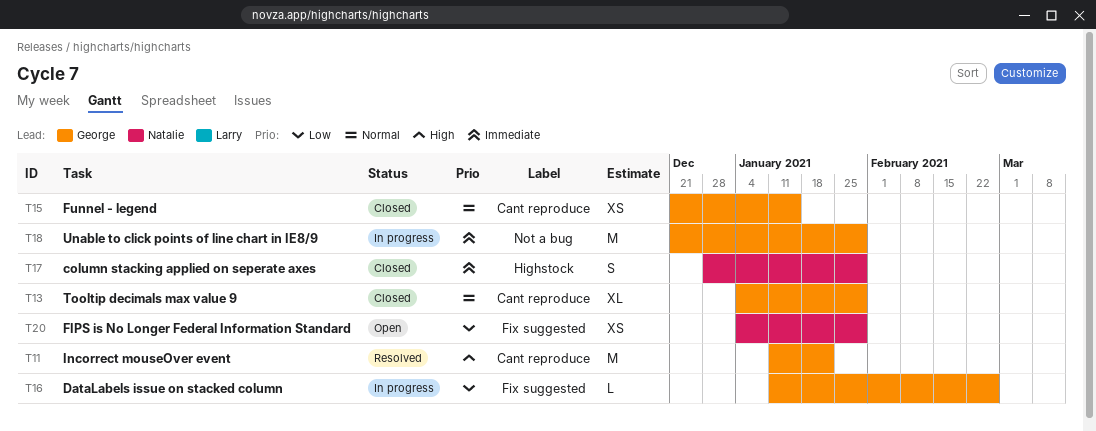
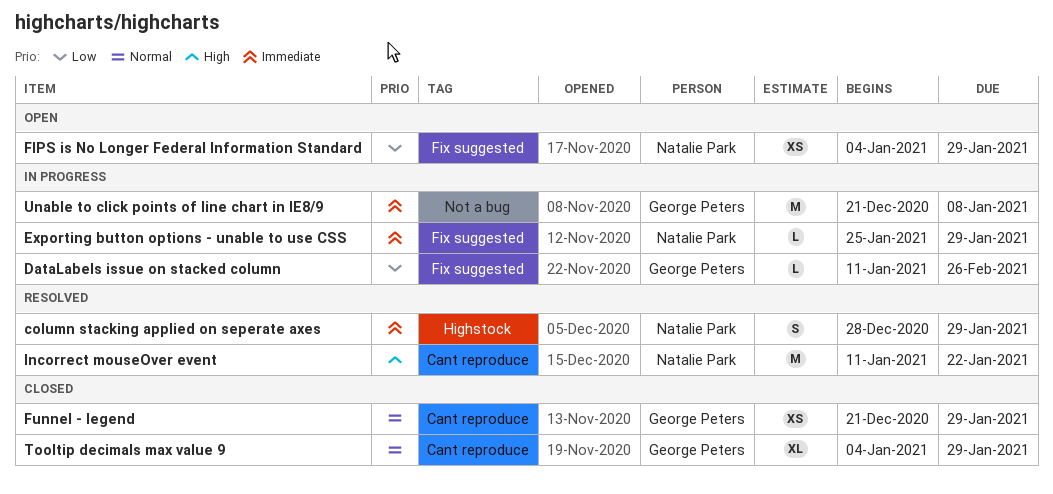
column stacking applied on seperate axes, status: Closed -> Resolved
Exporting button options - unable to use CSS: none -> present
Funnel - legend, due: Jan 15 -> Jan 29
Incorrect mouseOver event, owner: George Peters -> Natalie Park
Unable to click points of line chart in IE8/9, due: Jan 29 -> Jan 8

